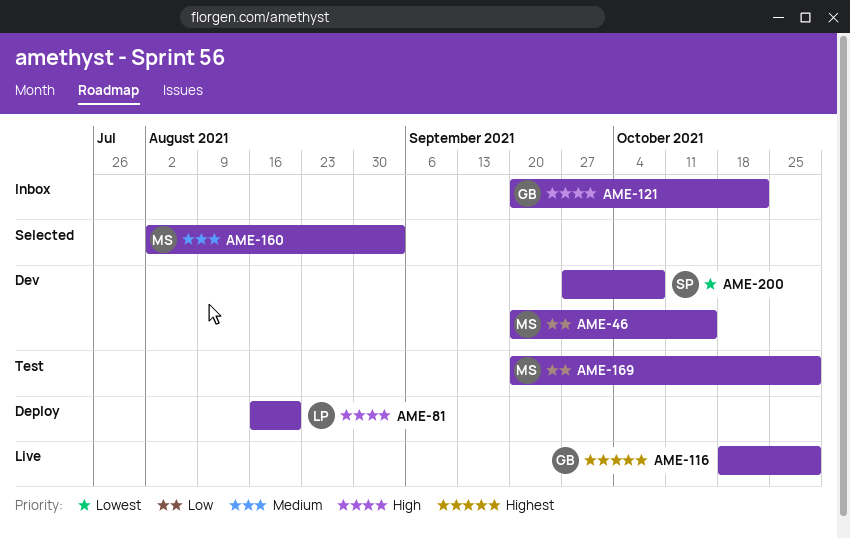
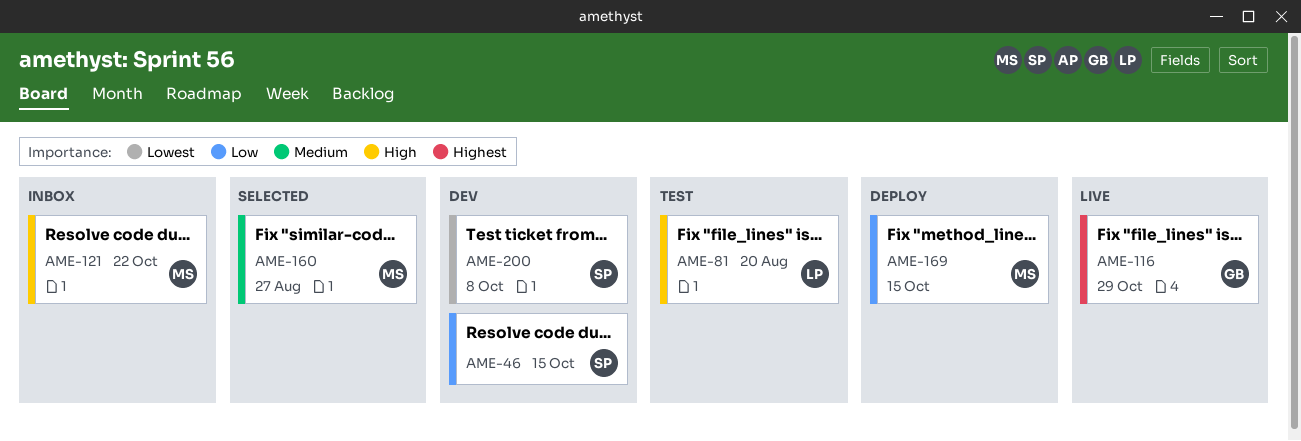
AME-46, owner: MS -> SP
AME-81, status: Deploy -> Test
AME-121, owner: GB -> MS
AME-160, due: Sep 3 -> Aug 27
AME-169, status: Test -> Deploy
AME-169, due: Oct 29 -> Oct 15

